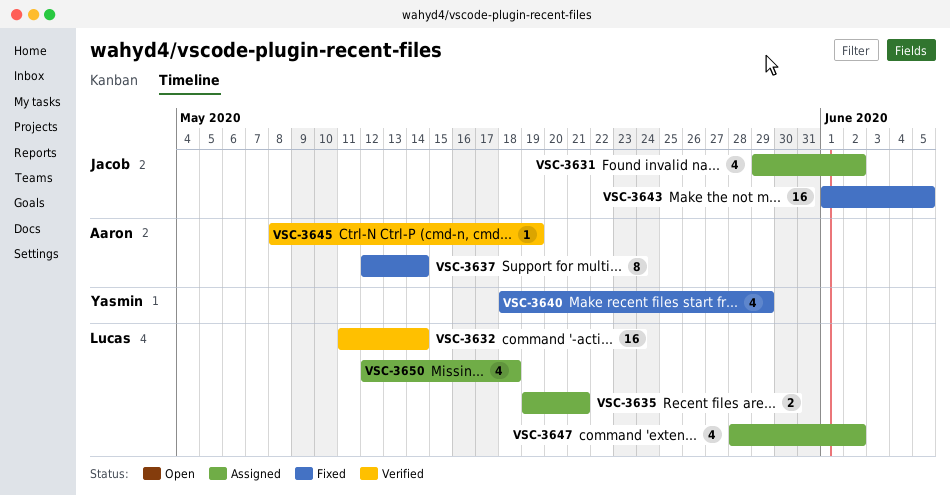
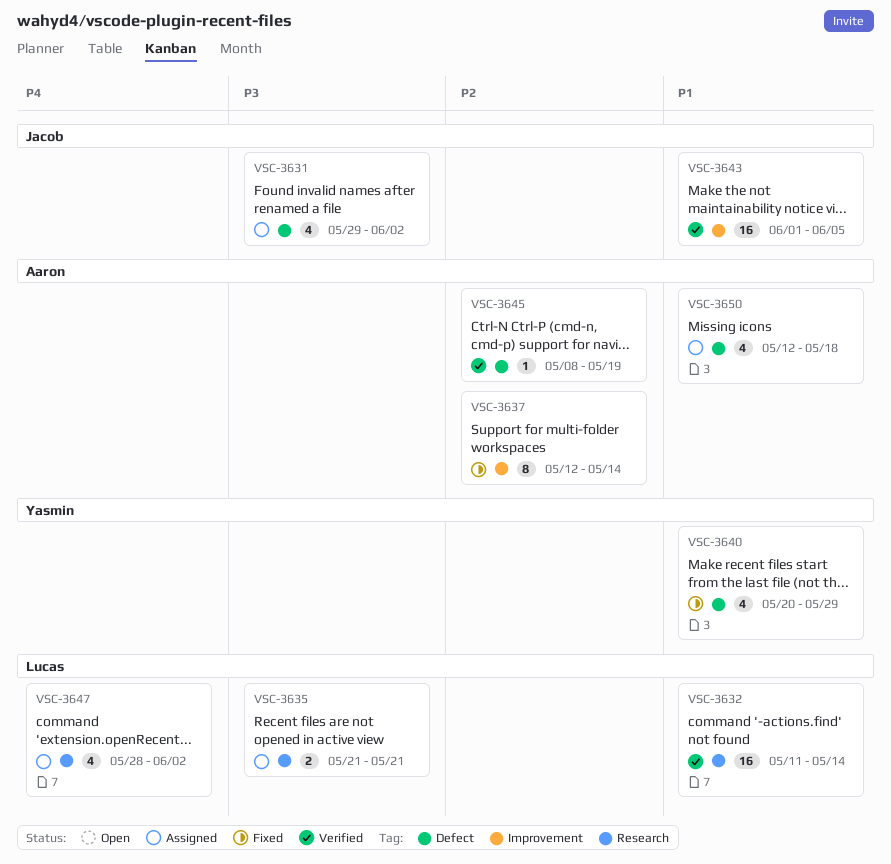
VSC-3635, start: May 19 -> May 21
VSC-3640, start: May 18 -> May 20
VSC-3643, status: Fixed -> Verified
VSC-3650, owner: Lucas -> Aaron

